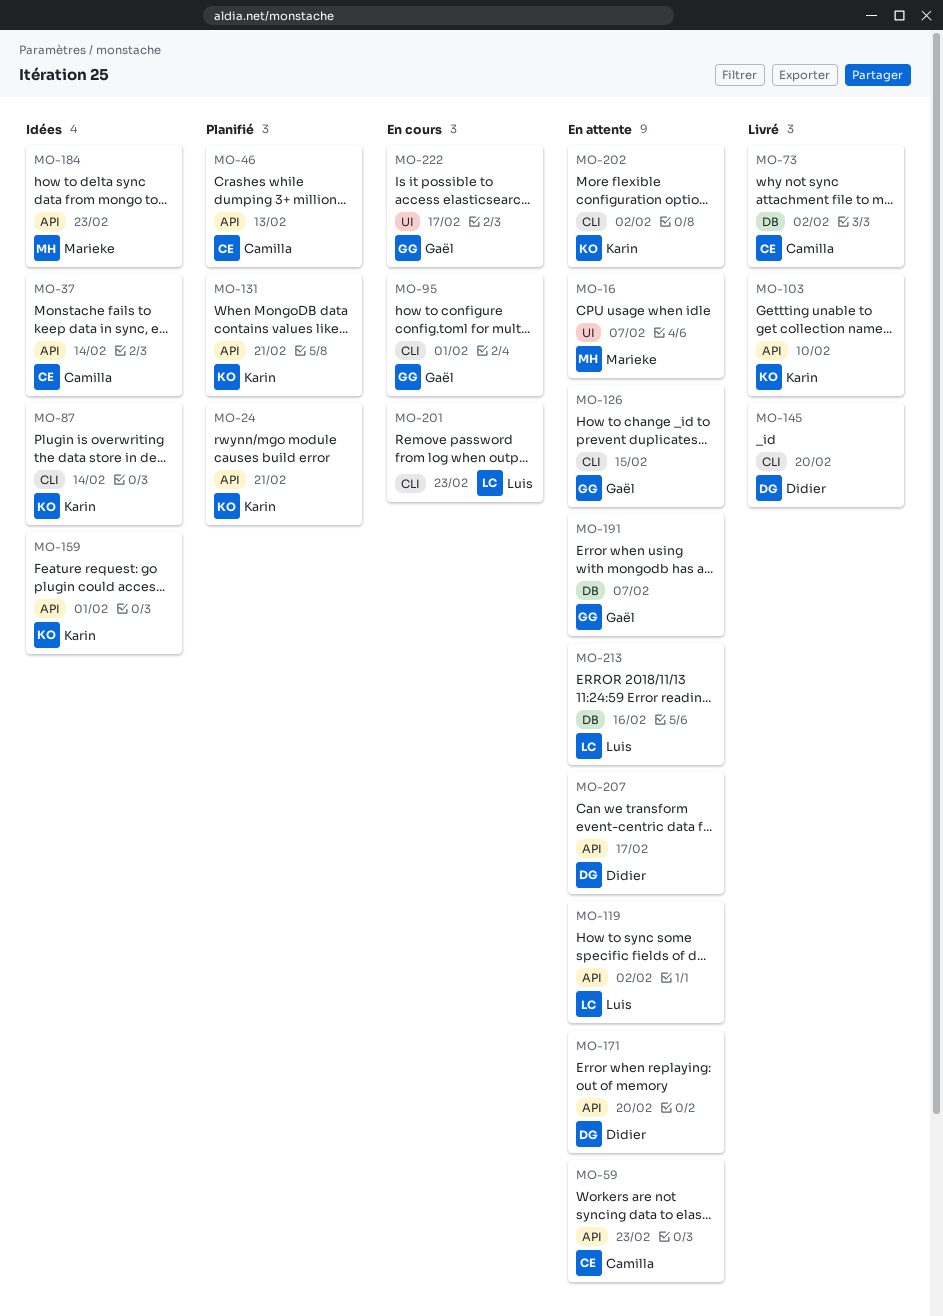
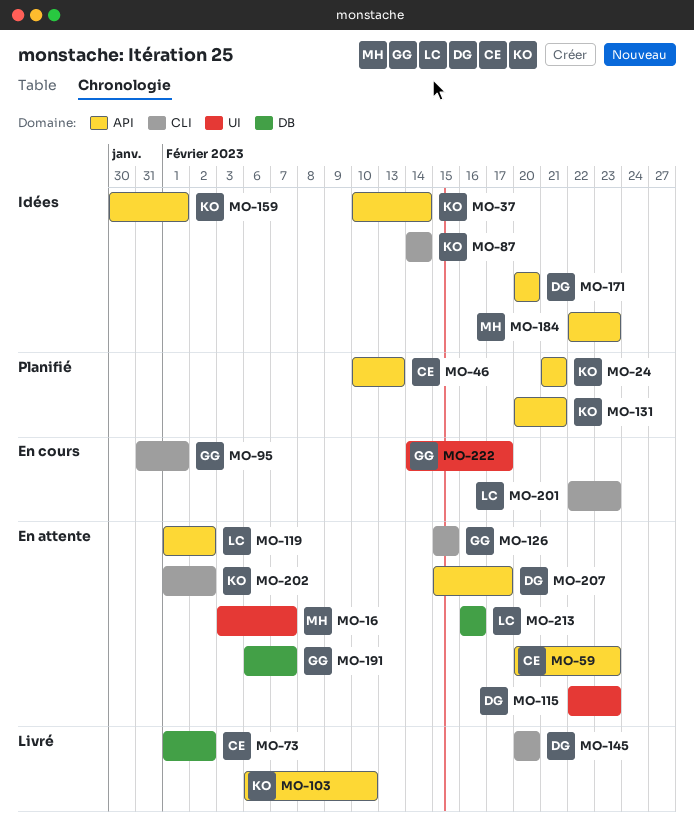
MO-37, owner: Camilla -> Karin
MO-115: none -> present
MO-171, status: En attente -> Idées

